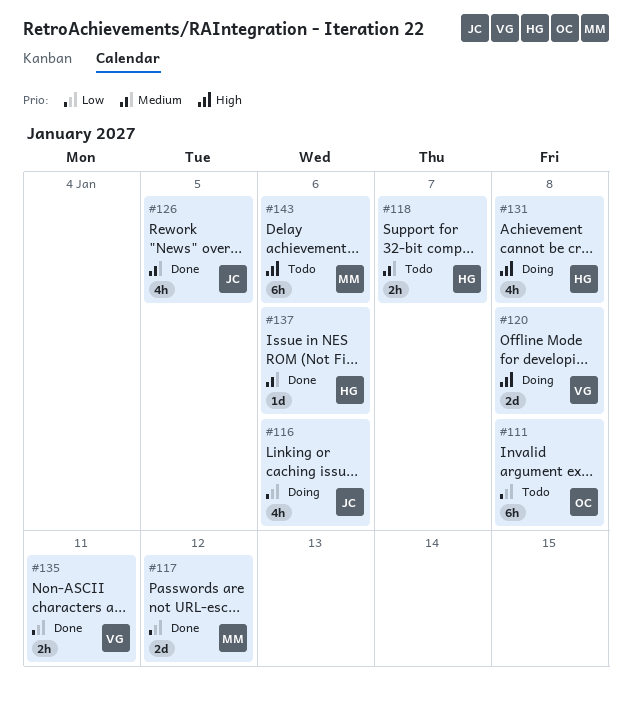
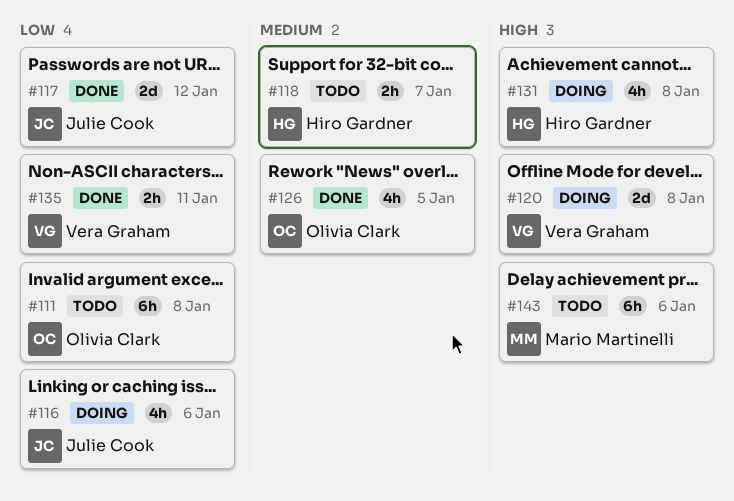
#117, owner: Mario Martinelli -> Julie Cook
#126, owner: Julie Cook -> Olivia Clark
#137: present -> none

